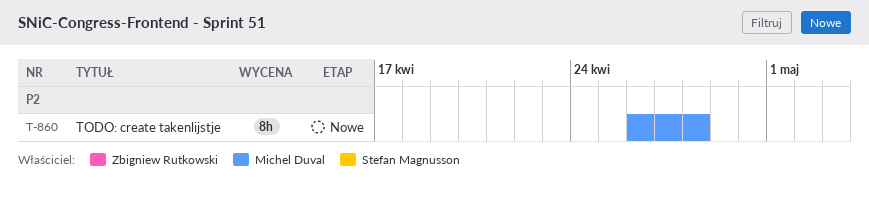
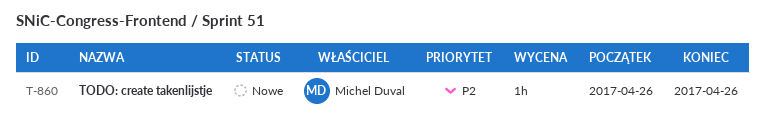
T-860, estimate: 8h -> 1h
T-860, due: Apr 28 -> Apr 26

